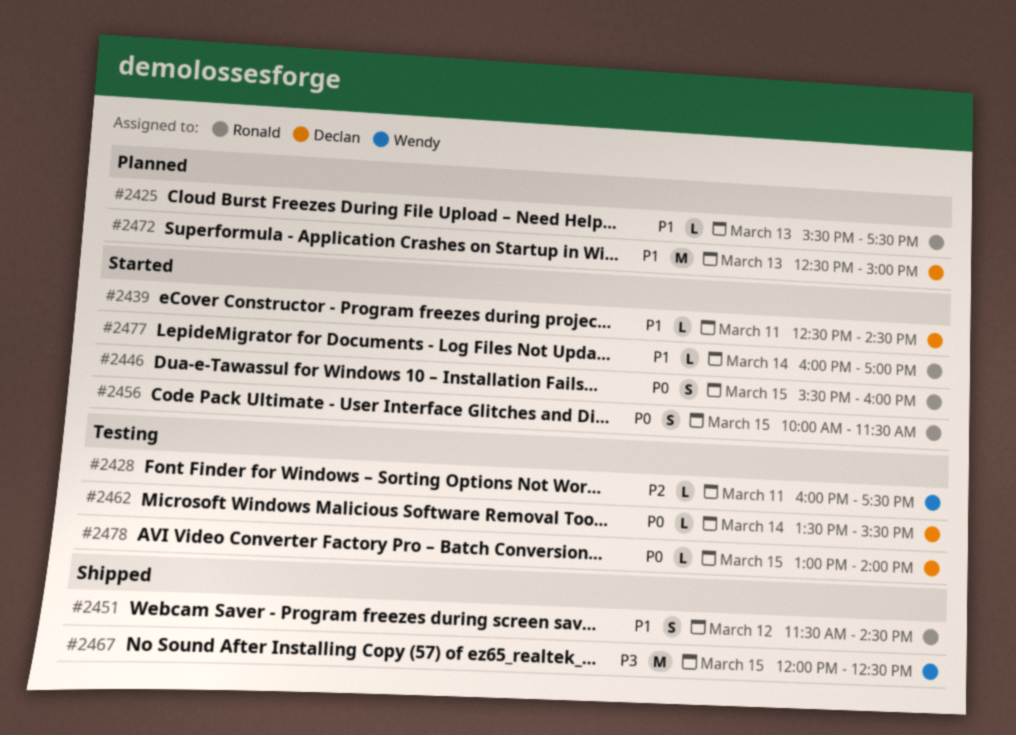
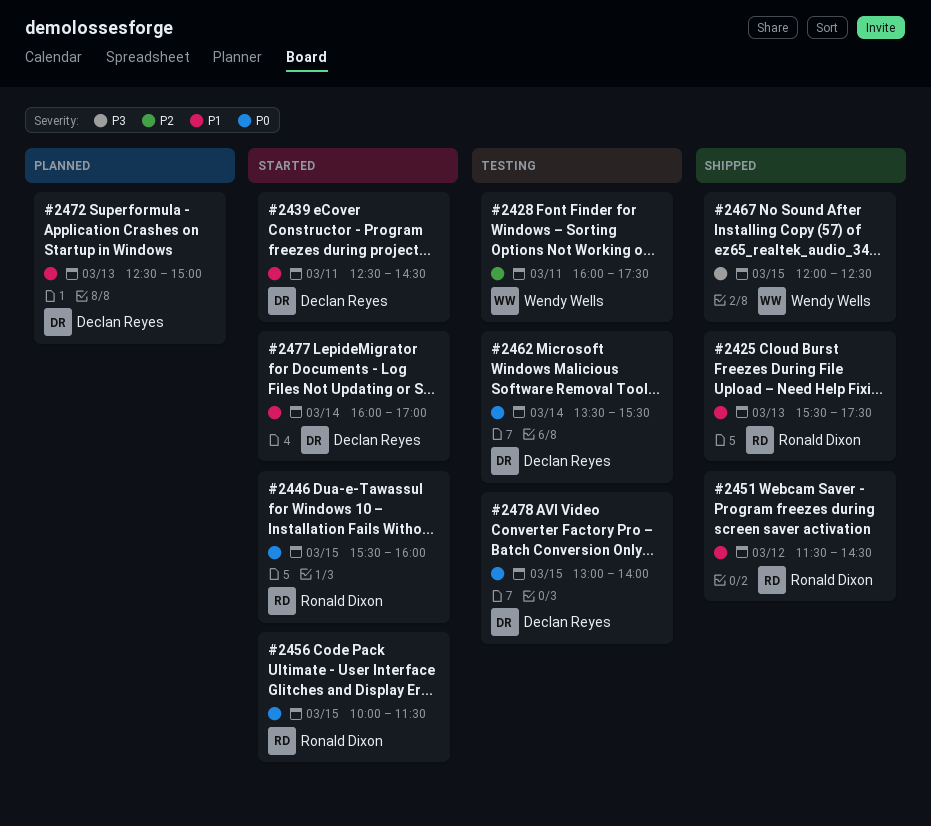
#2425, status: Planned -> Shipped
#2477, owner: Ronald Dixon -> Declan Reyes

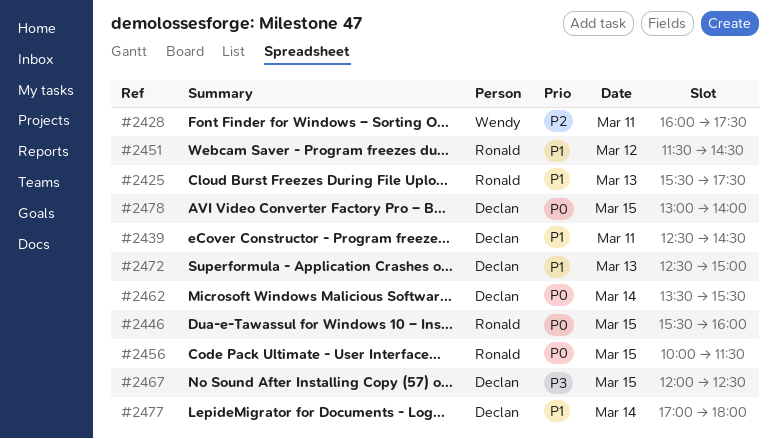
#2467, owner: Wendy Wells -> Declan Reyes
#2477, begins: 16:00 -> 17:00
#2477, ends: 17:00 -> 18:00

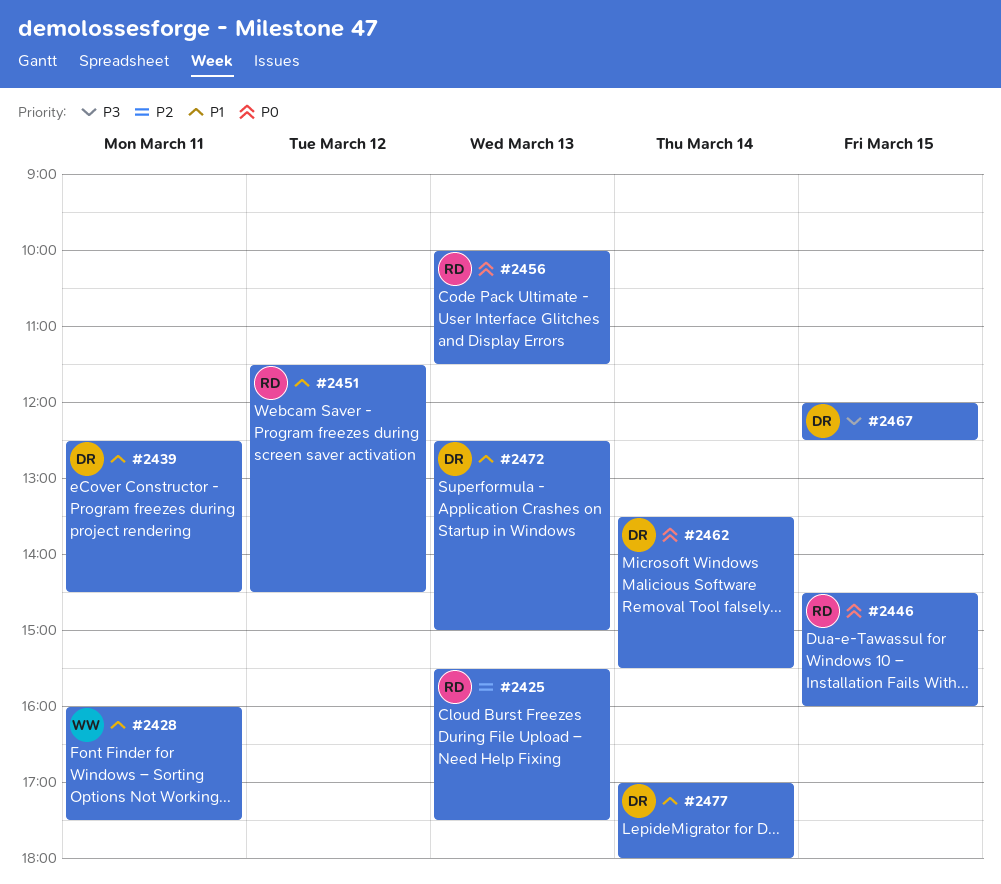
#2425, priority: P1 -> P2
#2428, priority: P2 -> P1
#2446, begins: 15:30 -> 14:30
#2456, day: Mar 15 -> Mar 13
#2478: present -> none

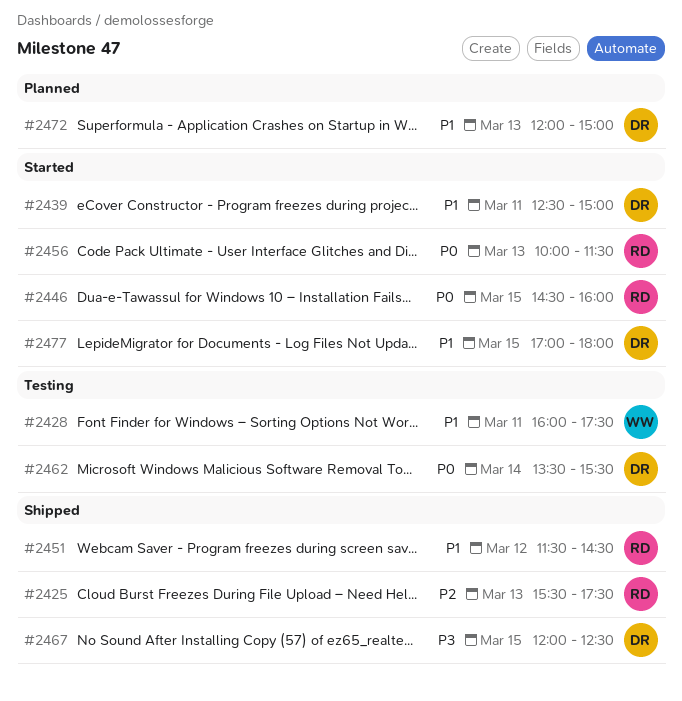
#2439, ends: 14:30 -> 15:00
#2472, begins: 12:30 -> 12:00
#2477, day: Mar 14 -> Mar 15

